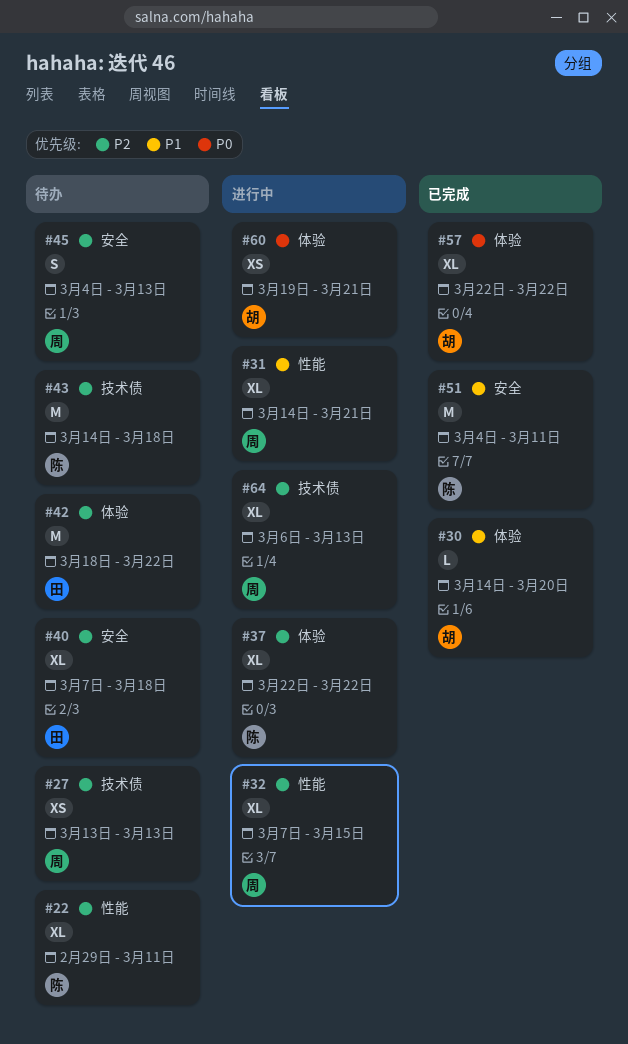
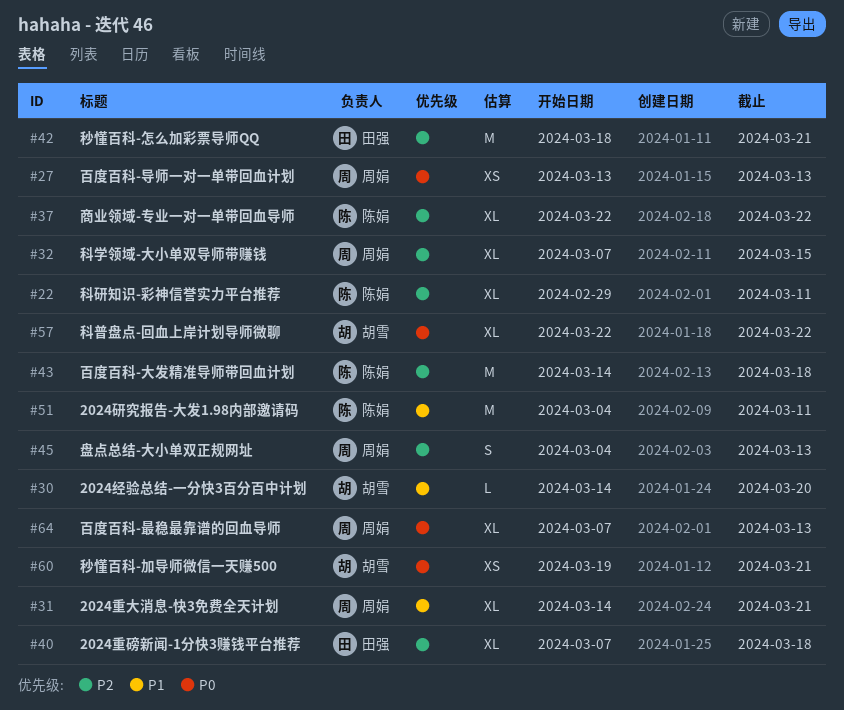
#27, priority: P2 -> P0
#42, due: Mar 22 -> Mar 21
#64, priority: P2 -> P0
#64, start: Mar 6 -> Mar 7

